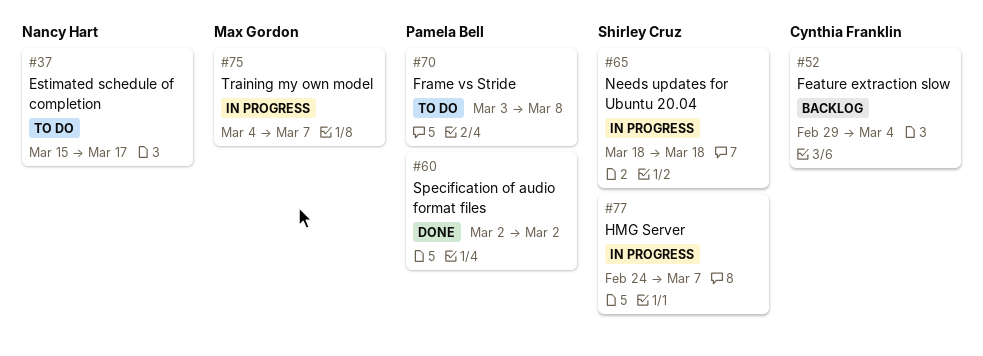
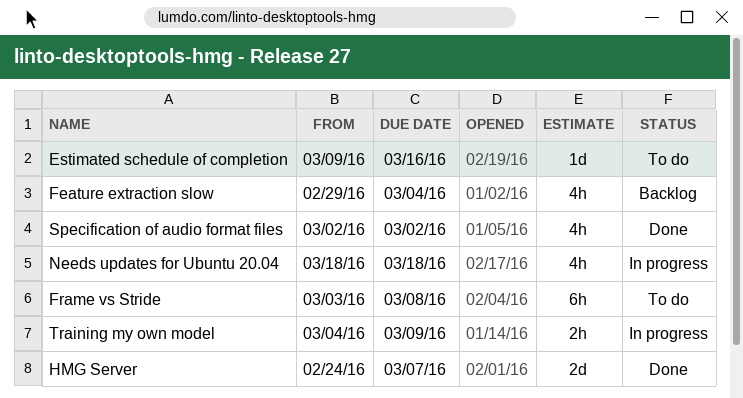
Estimated schedule of completion, start: Mar 15 -> Mar 9
Estimated schedule of completion, due: Mar 17 -> Mar 16
HMG Server, status: In progress -> Done
Training my own model, due: Mar 7 -> Mar 9

